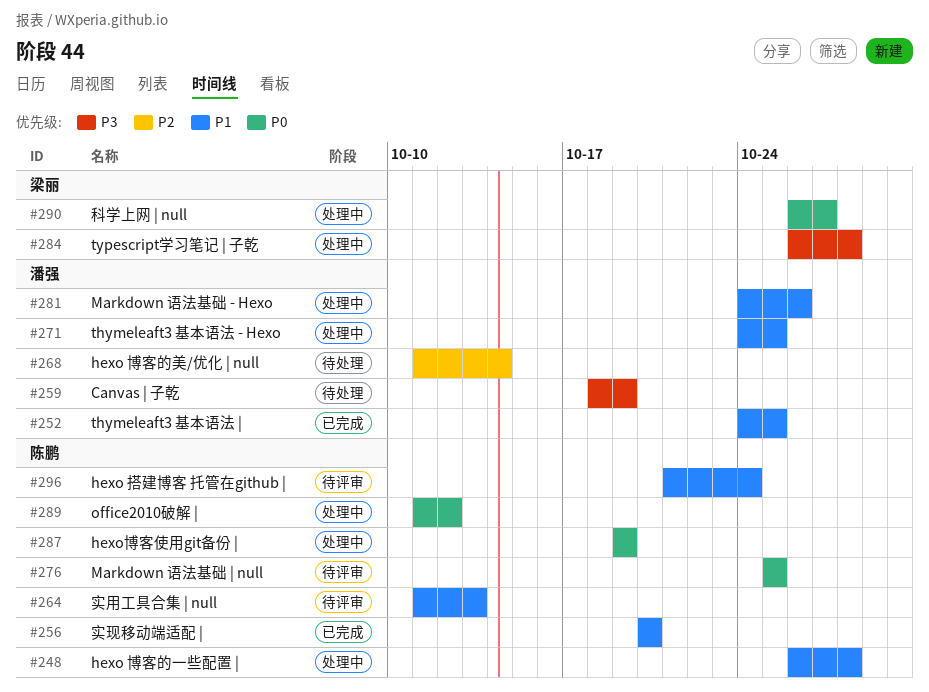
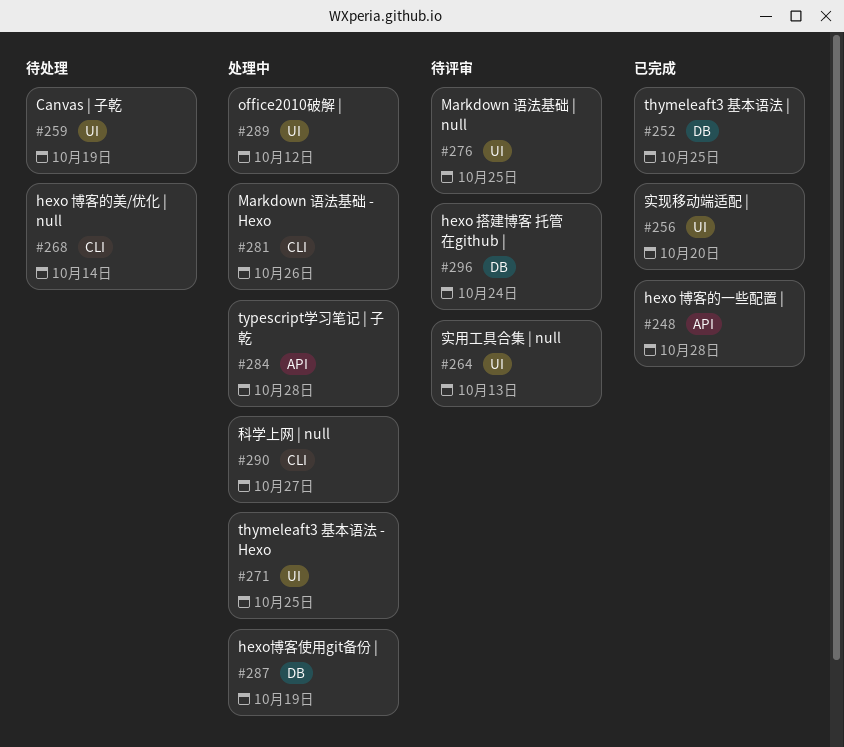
#248, status: 处理中 -> 已完成

